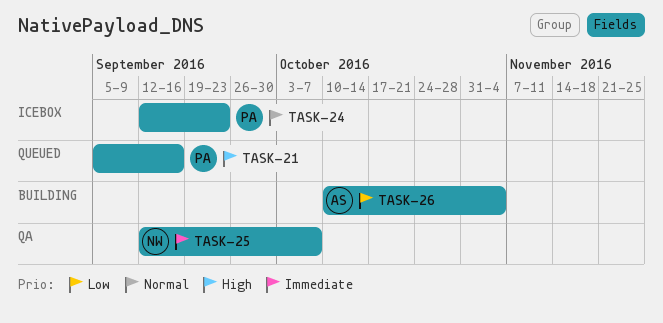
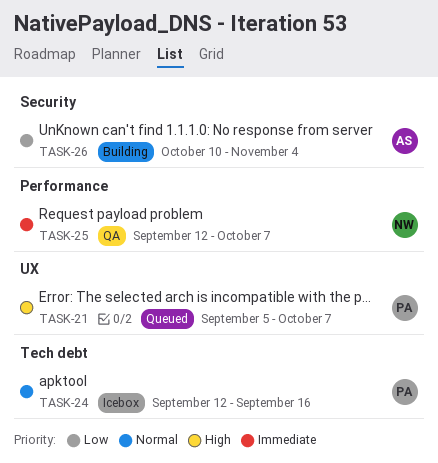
TASK-21, due: Sep 16 -> Oct 7
TASK-24, due: Sep 23 -> Sep 16

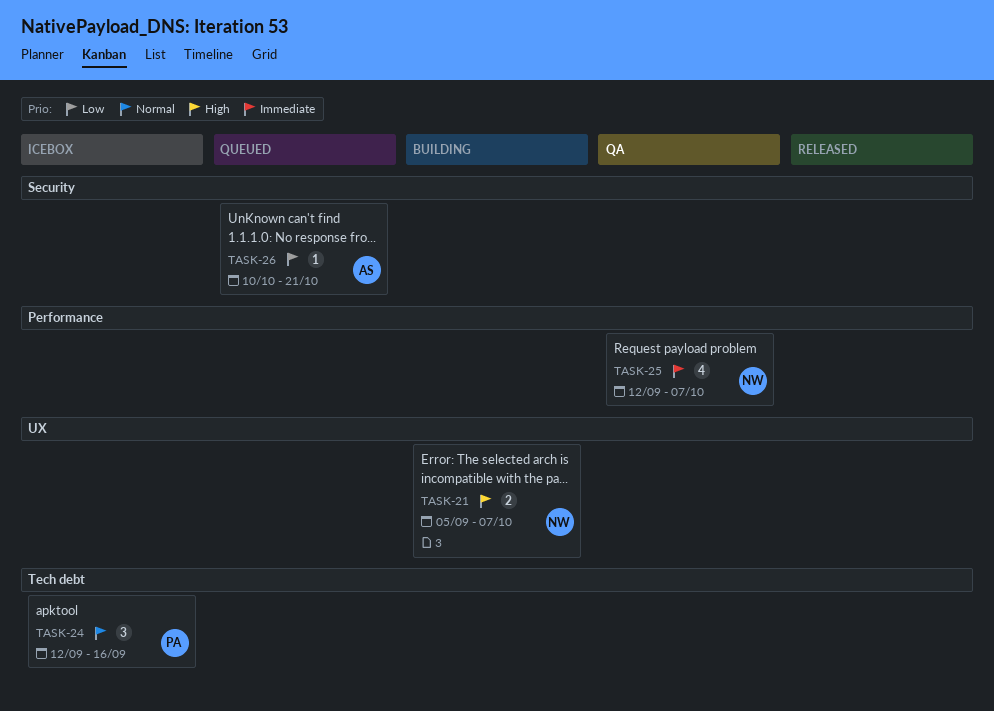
TASK-21, status: Queued -> Building
TASK-21, owner: PA -> NW
TASK-26, status: Building -> Queued
TASK-26, due: Nov 4 -> Oct 21

